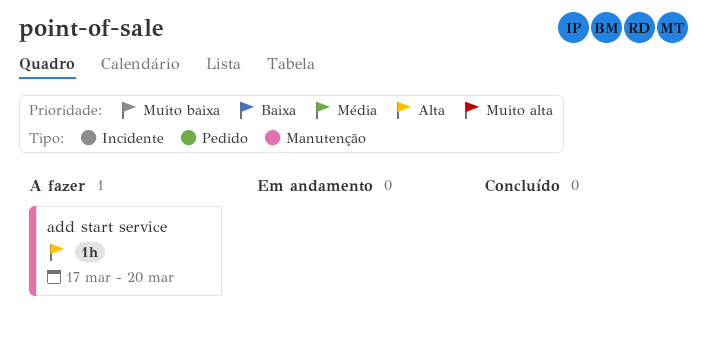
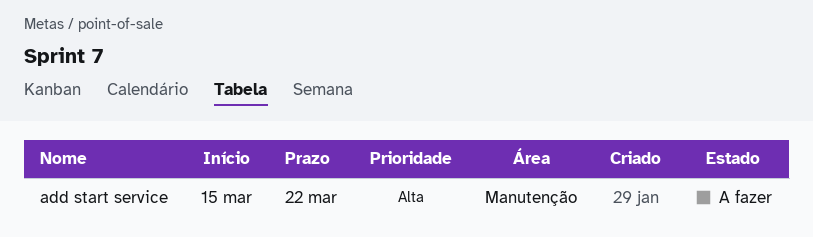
add start service, start: Mar 17 -> Mar 15
add start service, due: Mar 20 -> Mar 22

